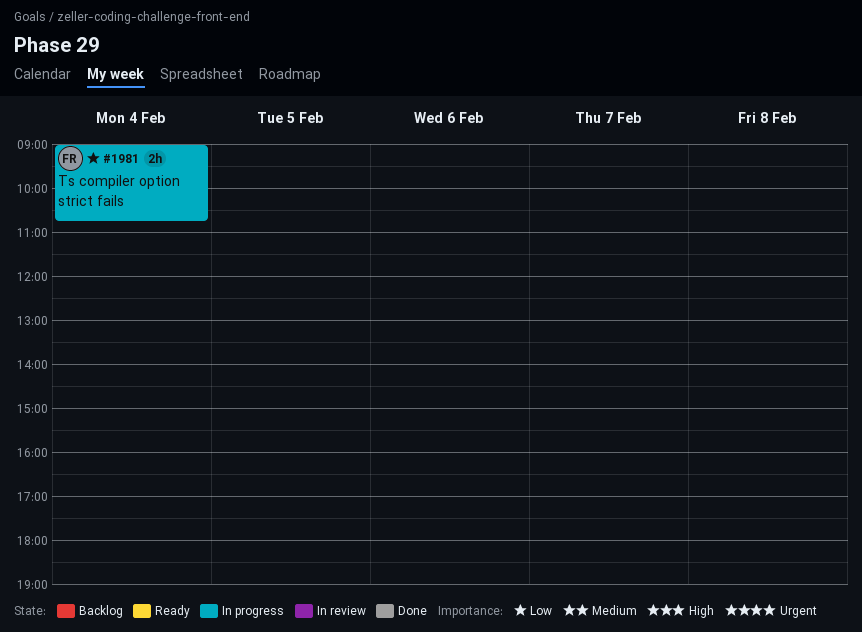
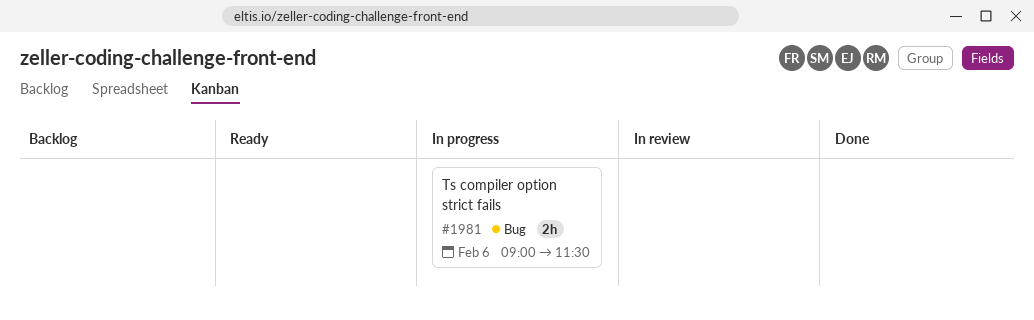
#1981, day: Feb 4 -> Feb 6
#1981, ends: 10:45 -> 11:30

